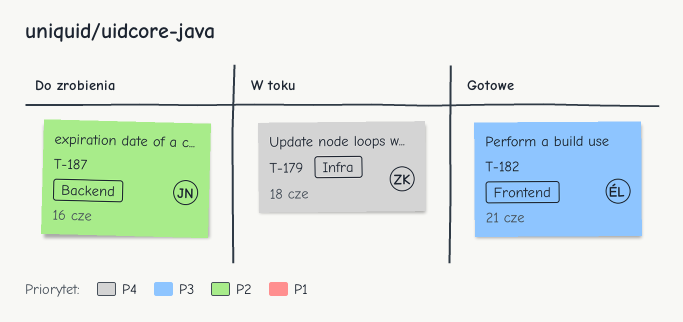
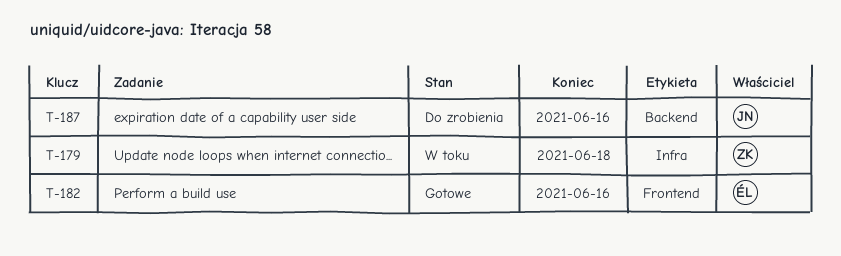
T-182, due: Jun 21 -> Jun 16

